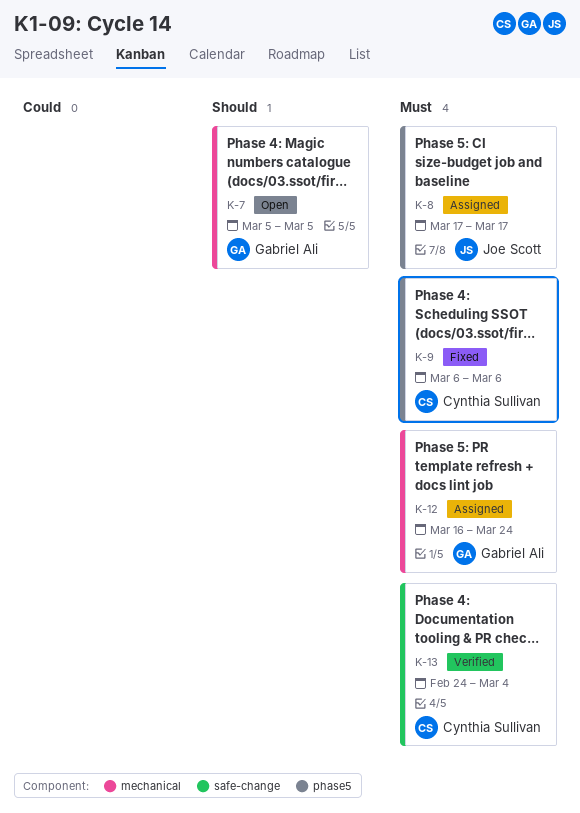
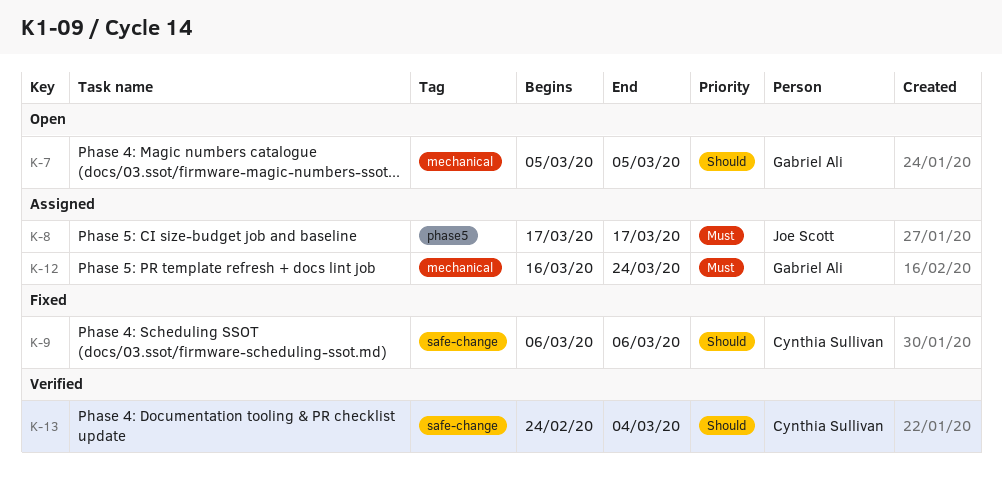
K-9, priority: Must -> Should
K-9, label: phase5 -> safe-change
K-13, priority: Must -> Should

